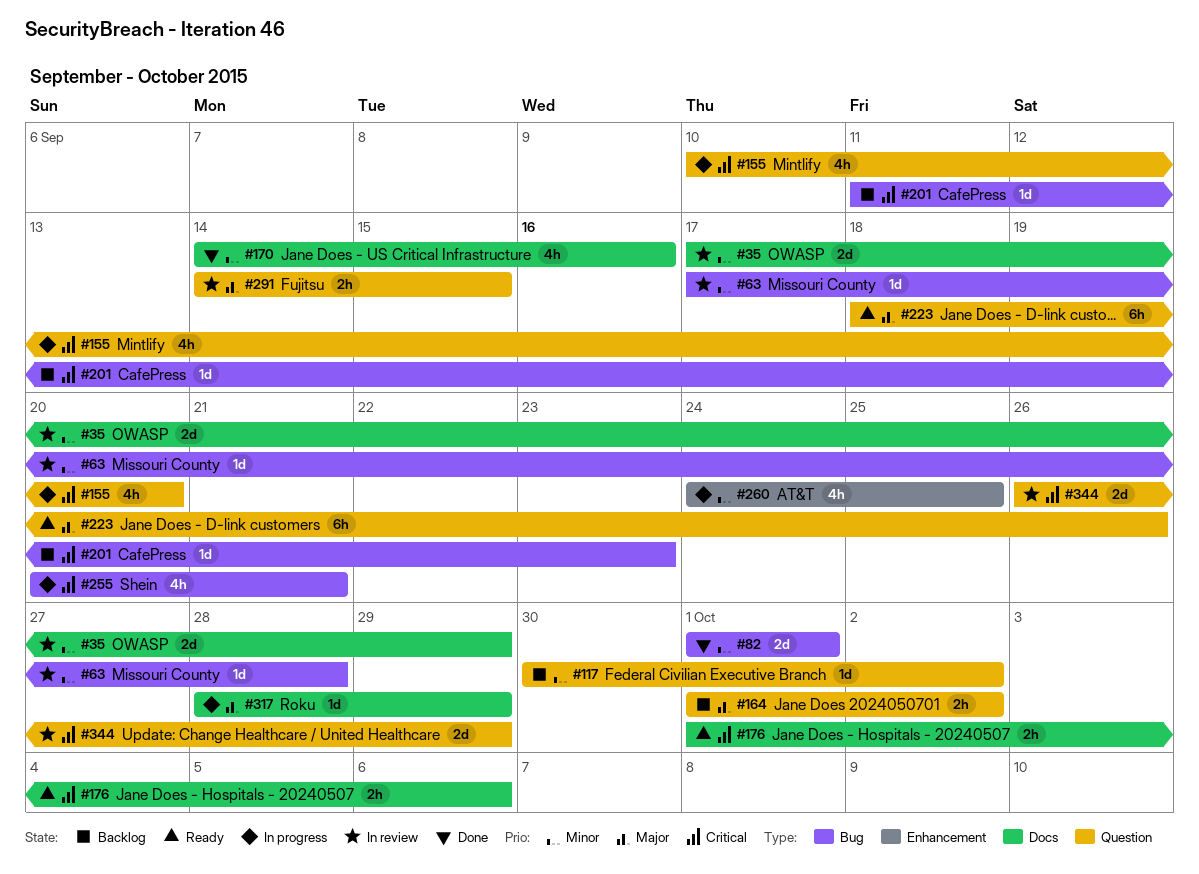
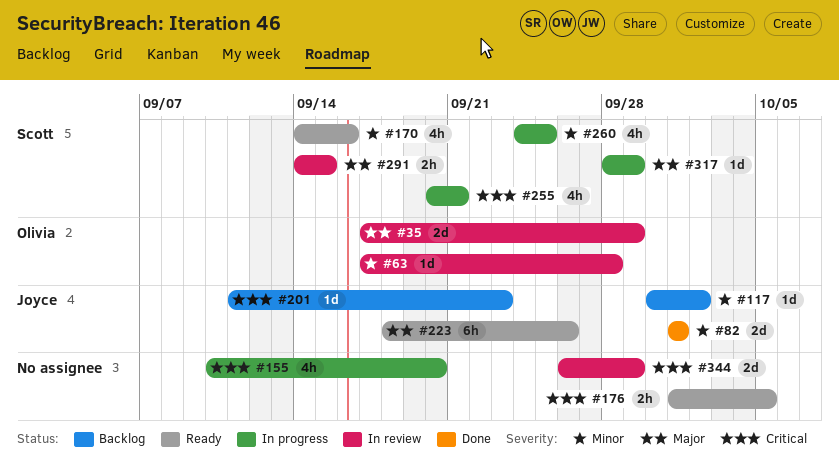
#35, priority: Minor -> Major
#164: present -> none
#170, status: Done -> Ready
#176, due: Oct 6 -> Oct 5

